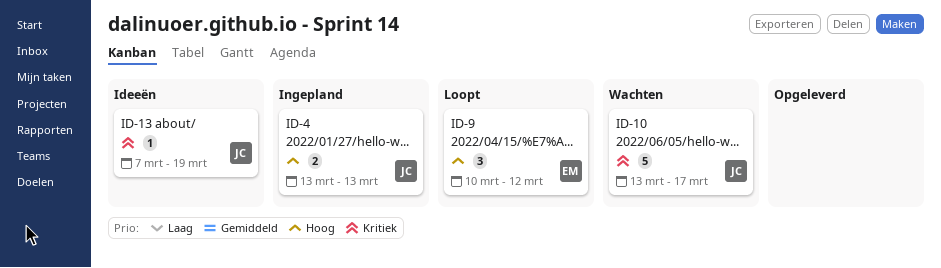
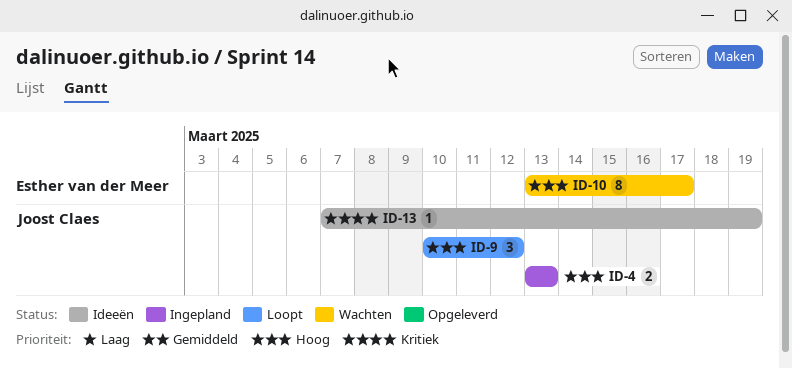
ID-9, owner: Esther van der Meer -> Joost Claes
ID-10, owner: Joost Claes -> Esther van der Meer
ID-10, priority: Kritiek -> Hoog
ID-10, estimate: 5 -> 8

